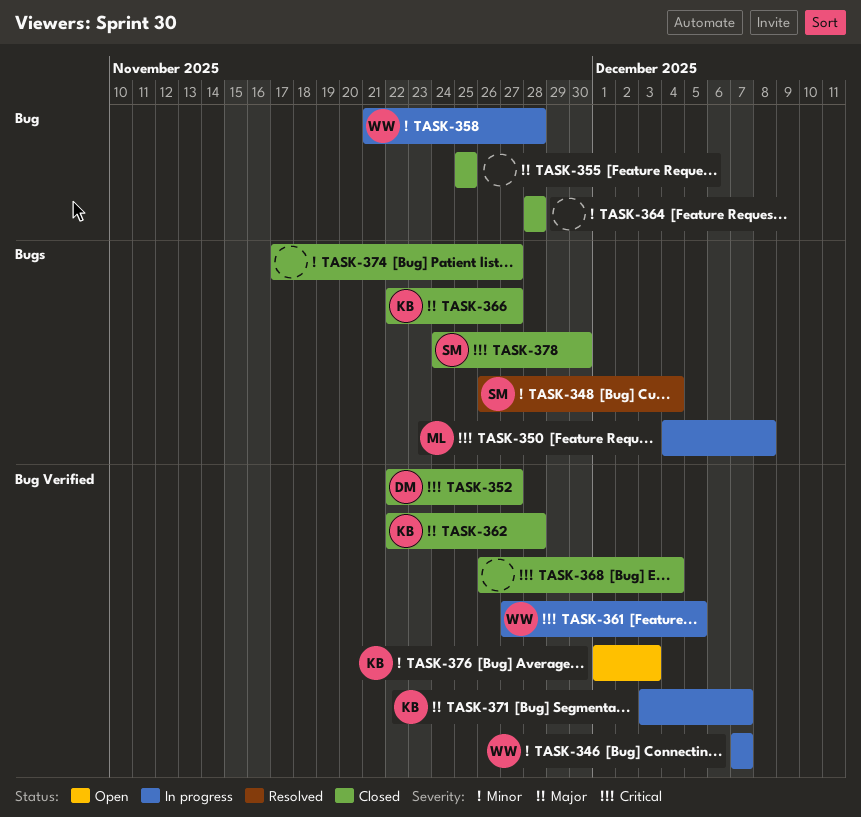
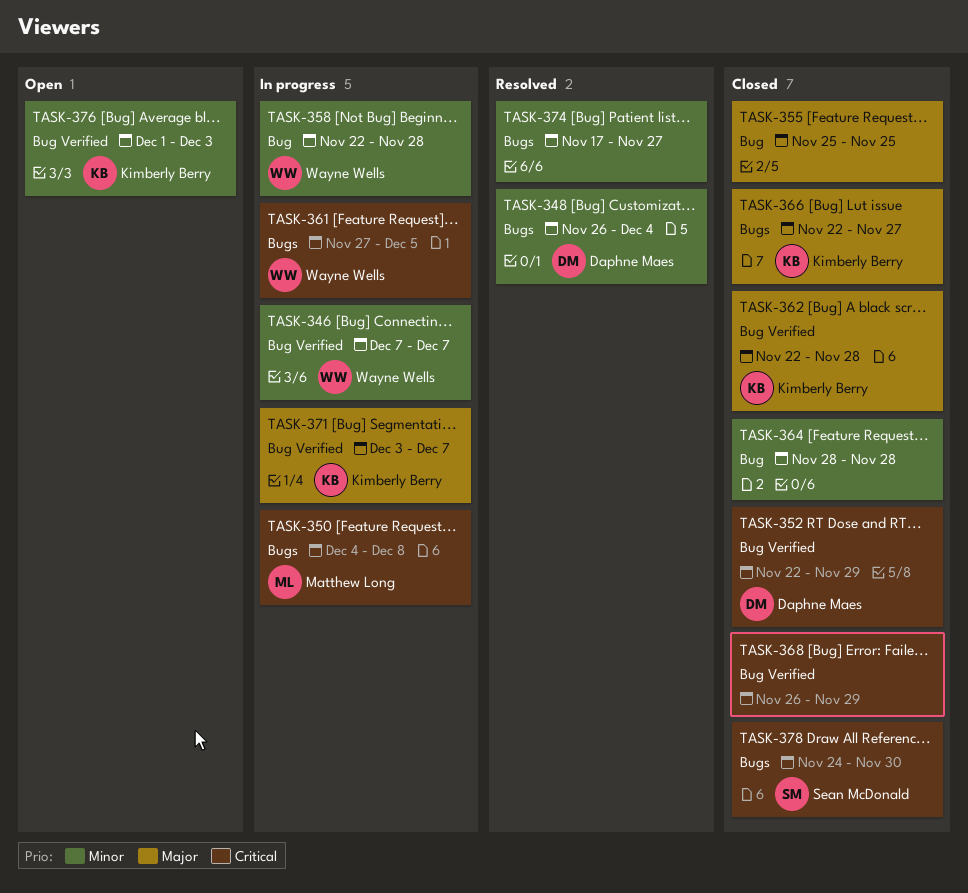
TASK-348, owner: Sean McDonald -> Daphne Maes
TASK-352, due: Nov 27 -> Nov 29
TASK-358, start: Nov 21 -> Nov 22
TASK-361, label: Bug Verified -> Bugs
TASK-368, due: Dec 4 -> Nov 29
TASK-374, status: Closed -> Resolved

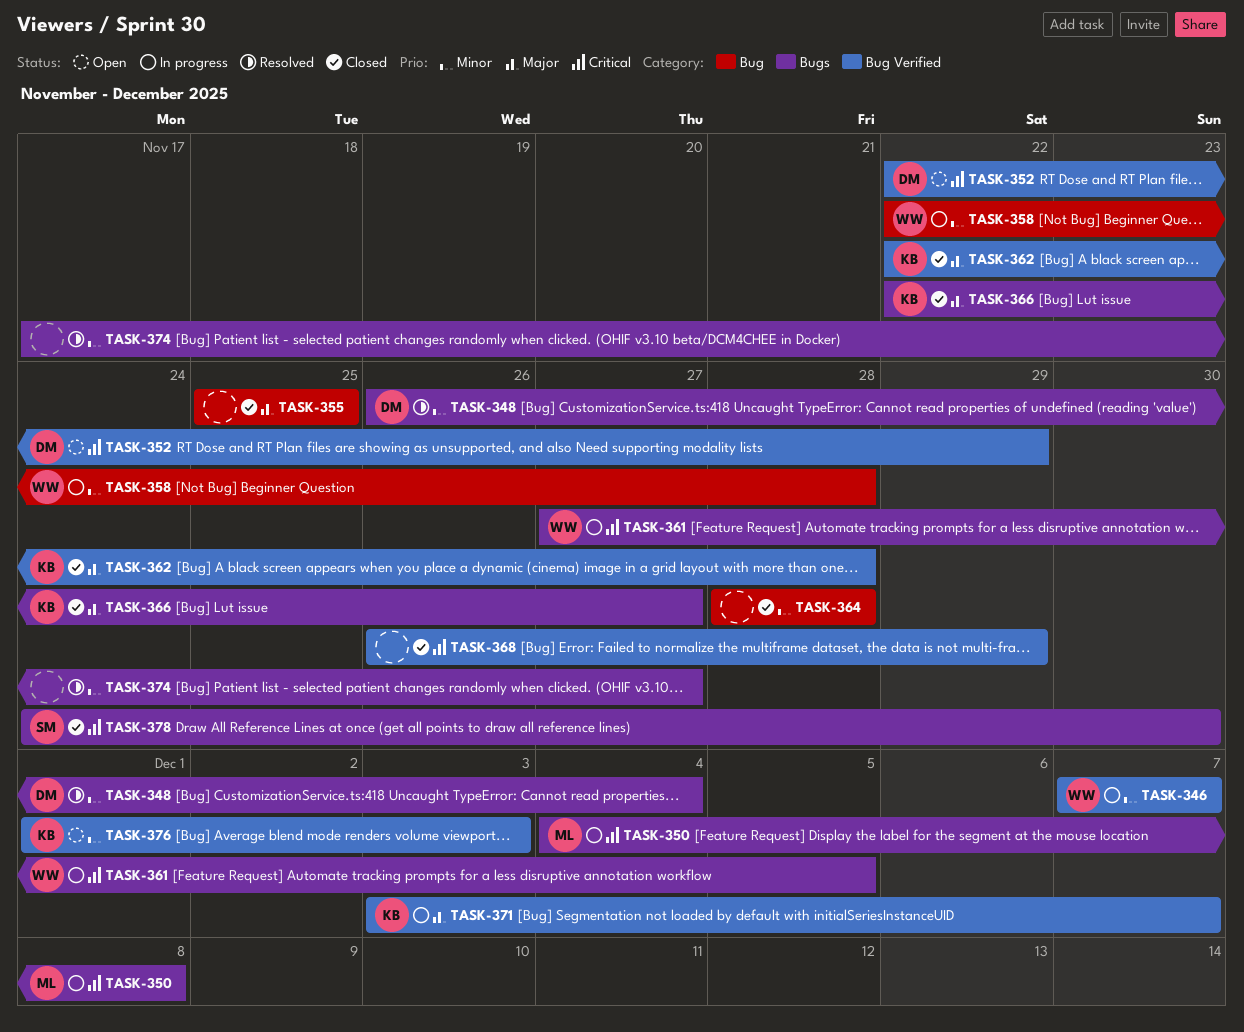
TASK-352, status: Closed -> Open

